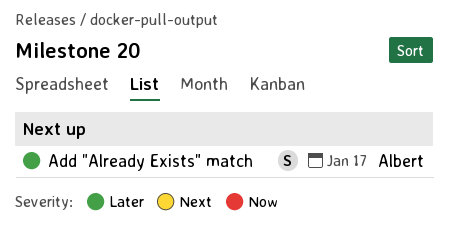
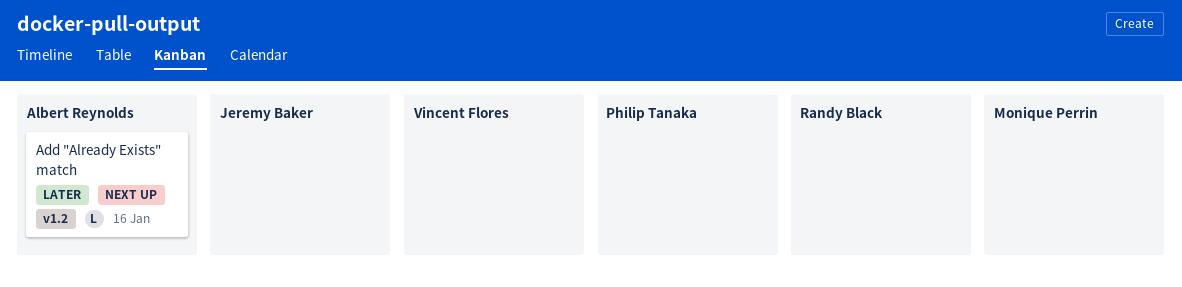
Add "Already Exists" match, estimate: S -> L
Add "Already Exists" match, due: Jan 17 -> Jan 16

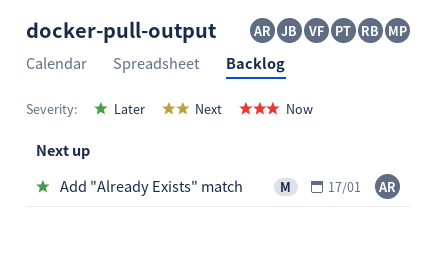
Add "Already Exists" match, estimate: L -> M
Add "Already Exists" match, due: Jan 16 -> Jan 17

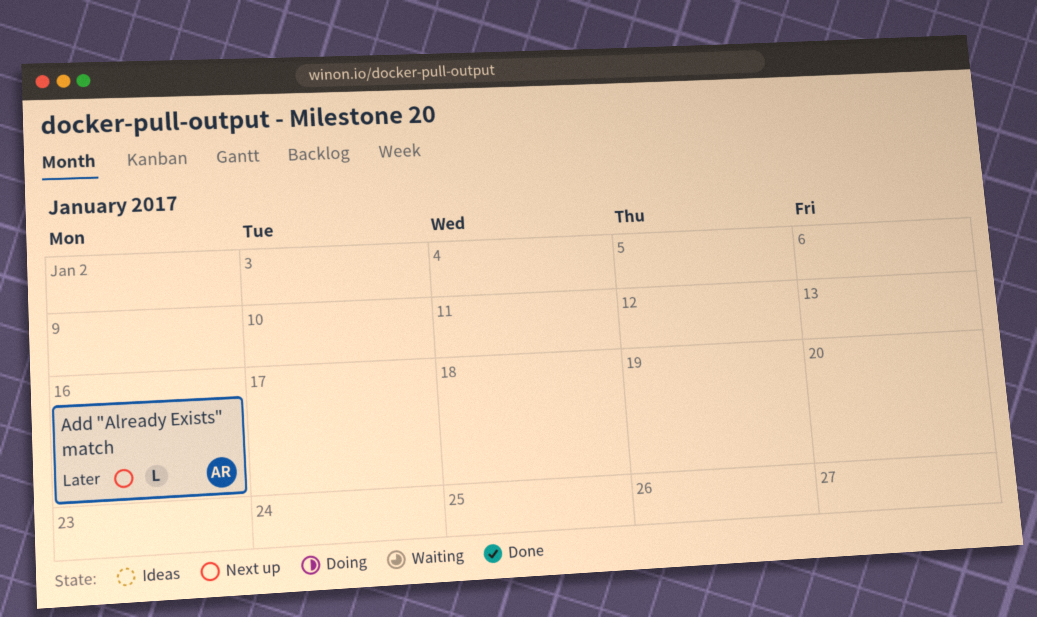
Add "Already Exists" match, estimate: M -> L
Add "Already Exists" match, due: Jan 17 -> Jan 16

